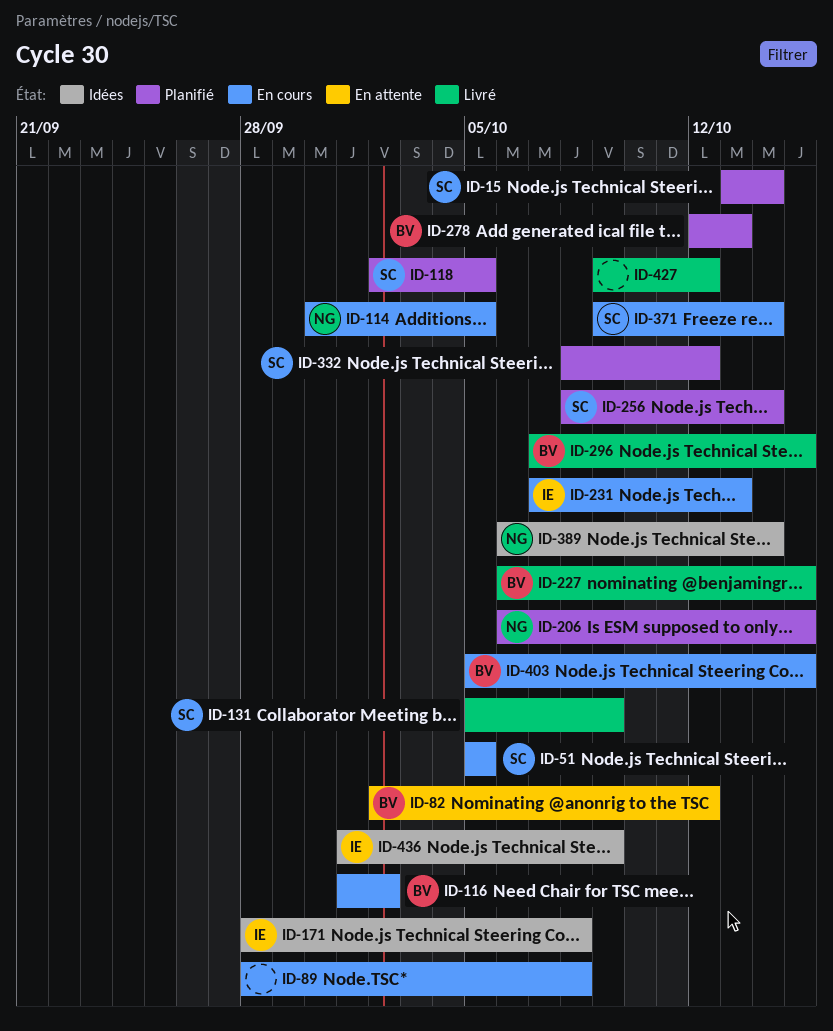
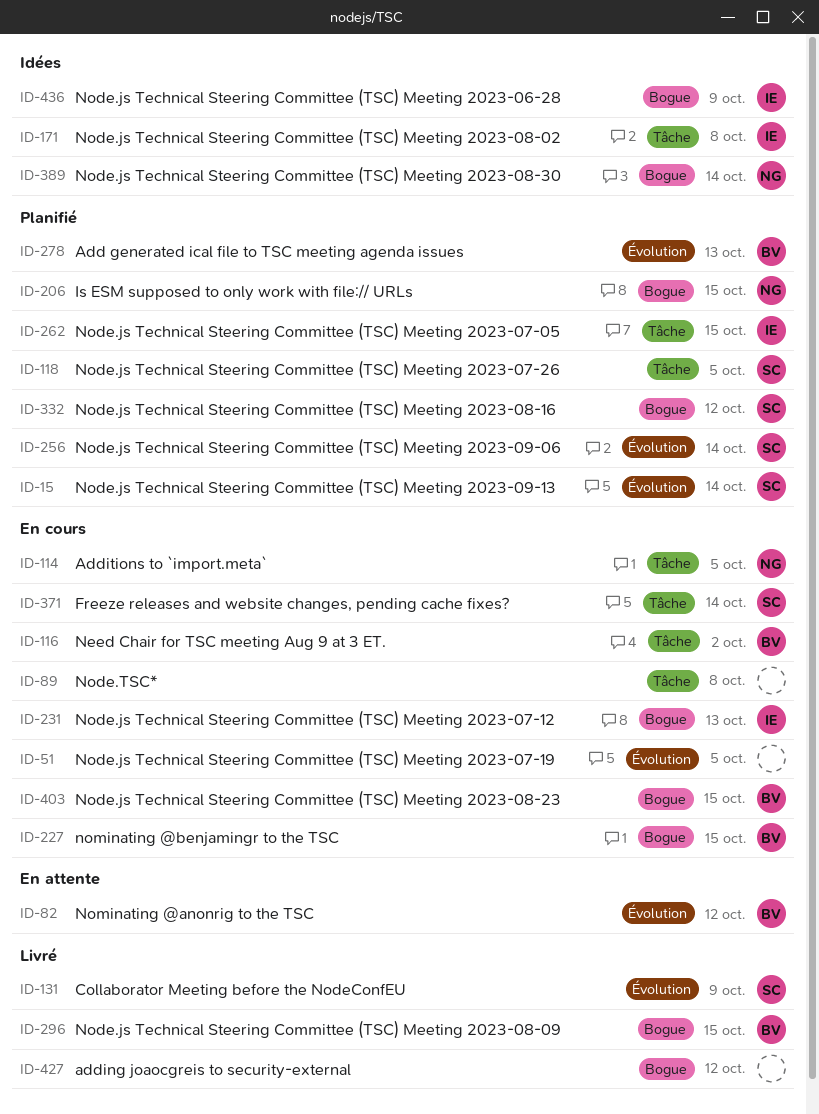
ID-51, owner: SC -> none
ID-227, status: Livré -> En cours
ID-262: none -> present

